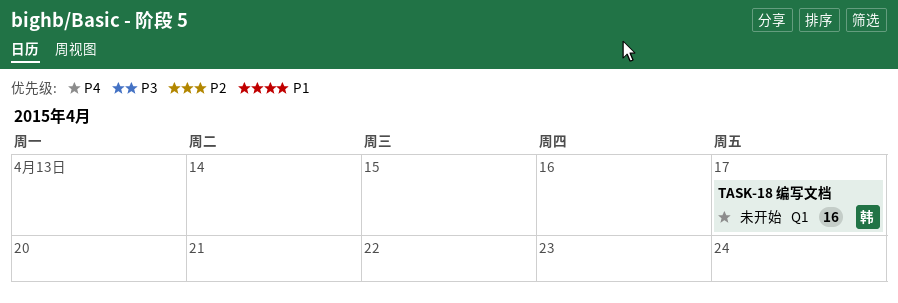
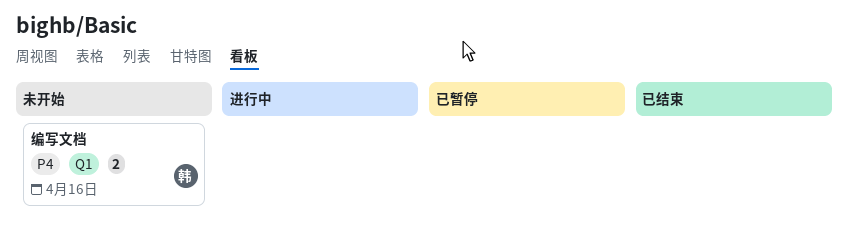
编写文档, estimate: 16 -> 2
编写文档, due: Apr 17 -> Apr 16

